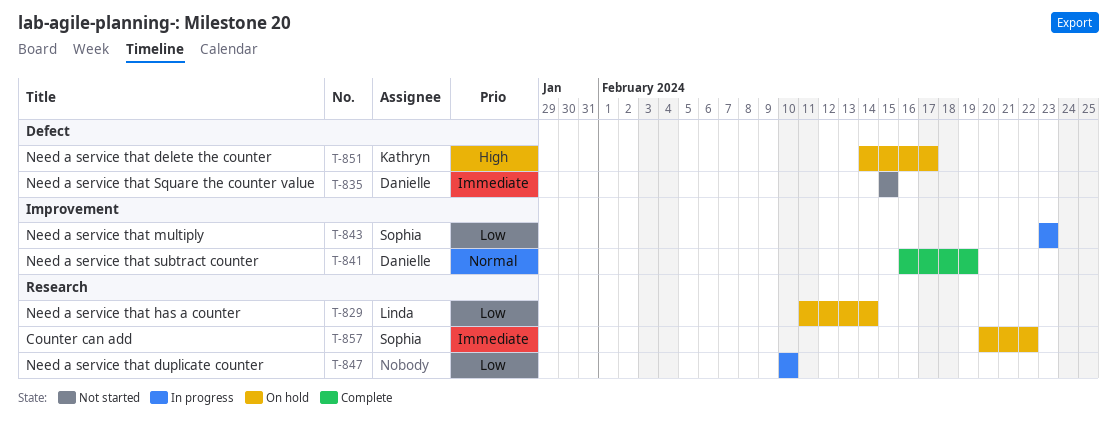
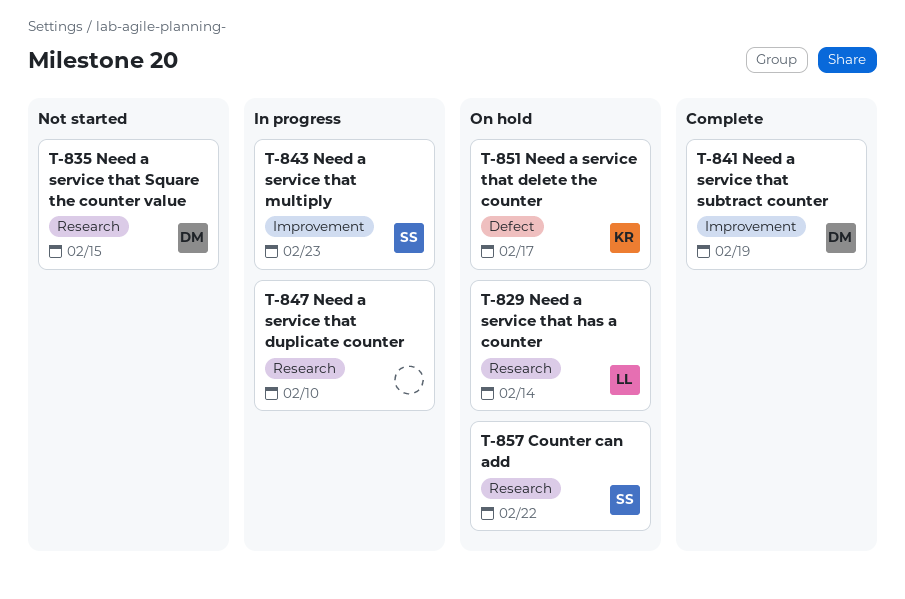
T-835, label: Defect -> Research

